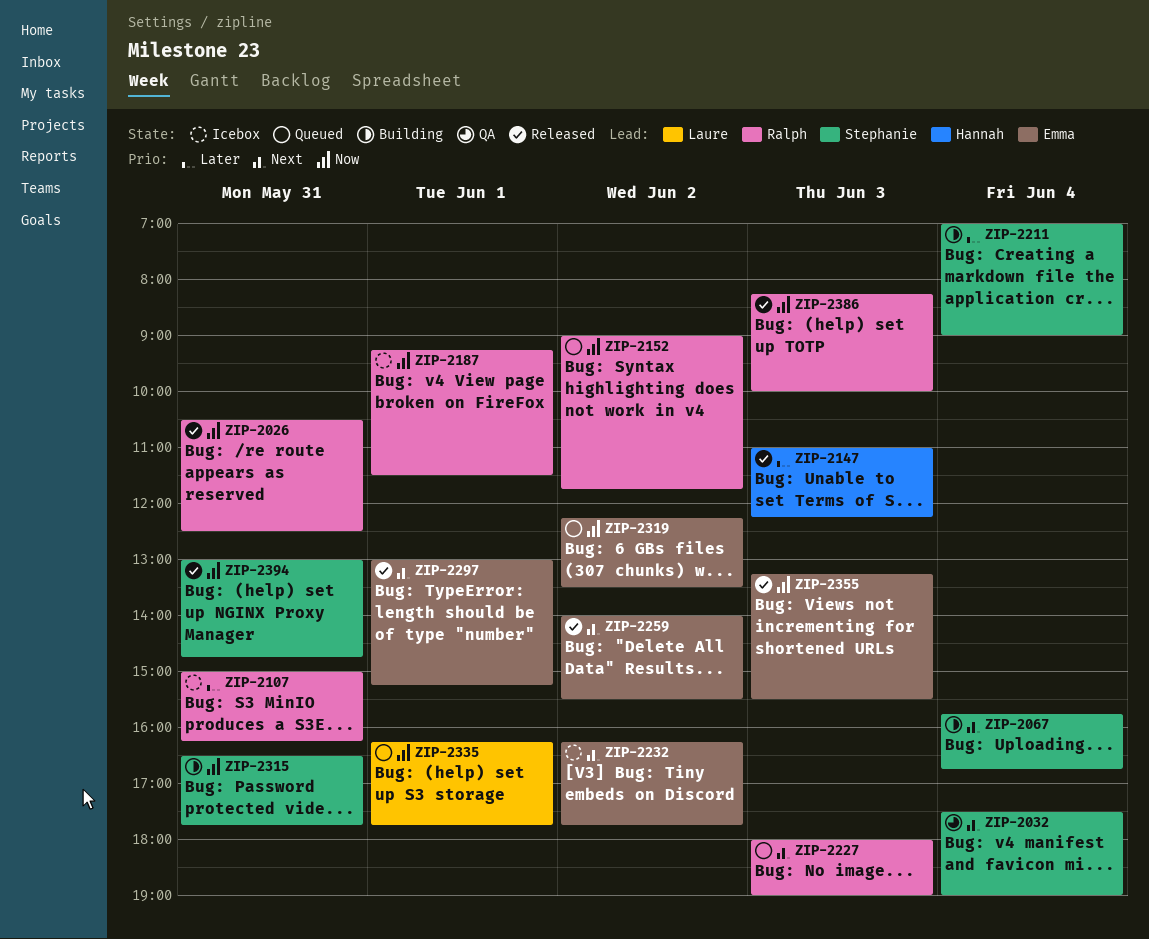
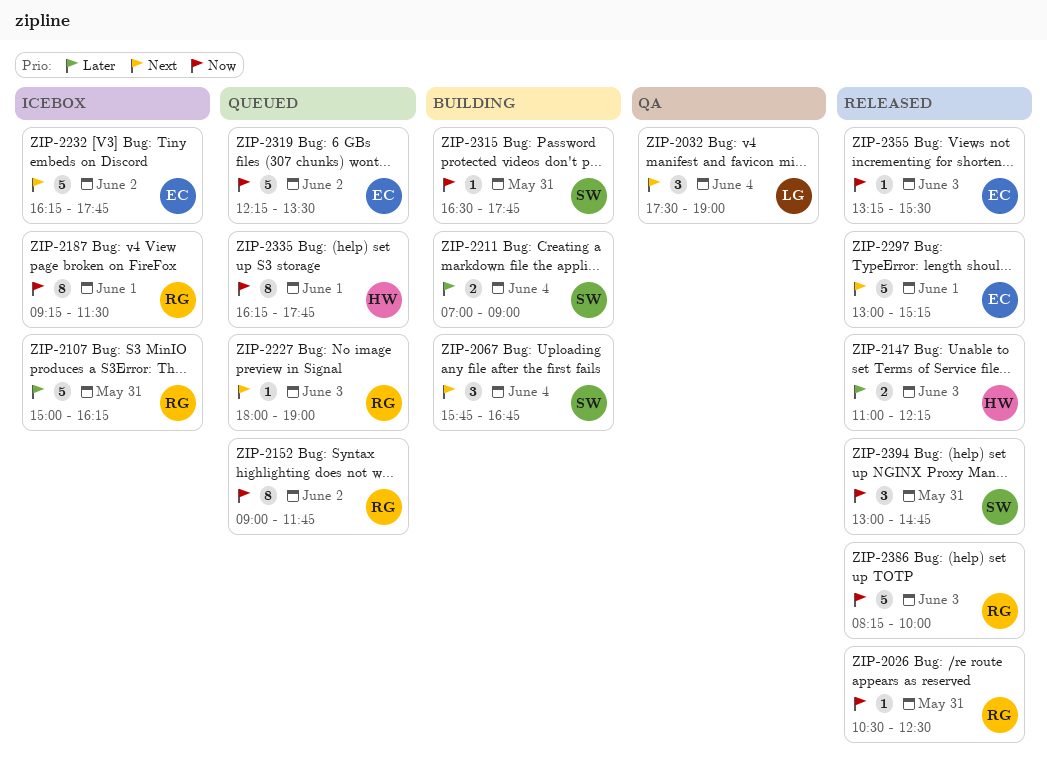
ZIP-2032, owner: Stephanie -> Laure
ZIP-2259: present -> none
ZIP-2335, owner: Laure -> Hannah

